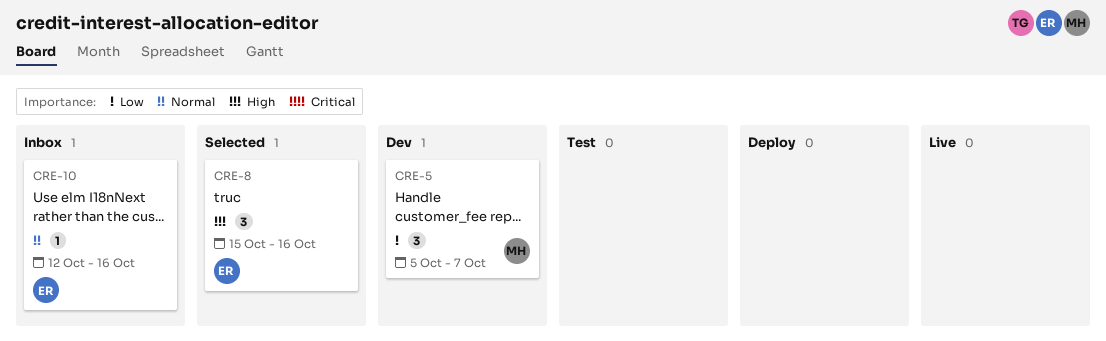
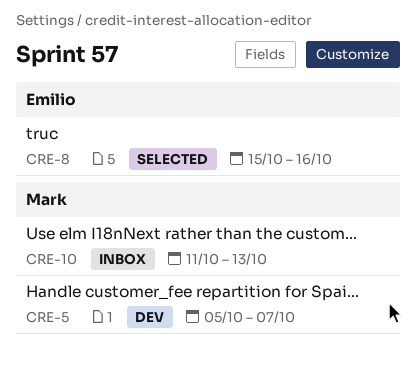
CRE-10, owner: Emilio -> Mark
CRE-10, start: Oct 12 -> Oct 11
CRE-10, due: Oct 16 -> Oct 13

